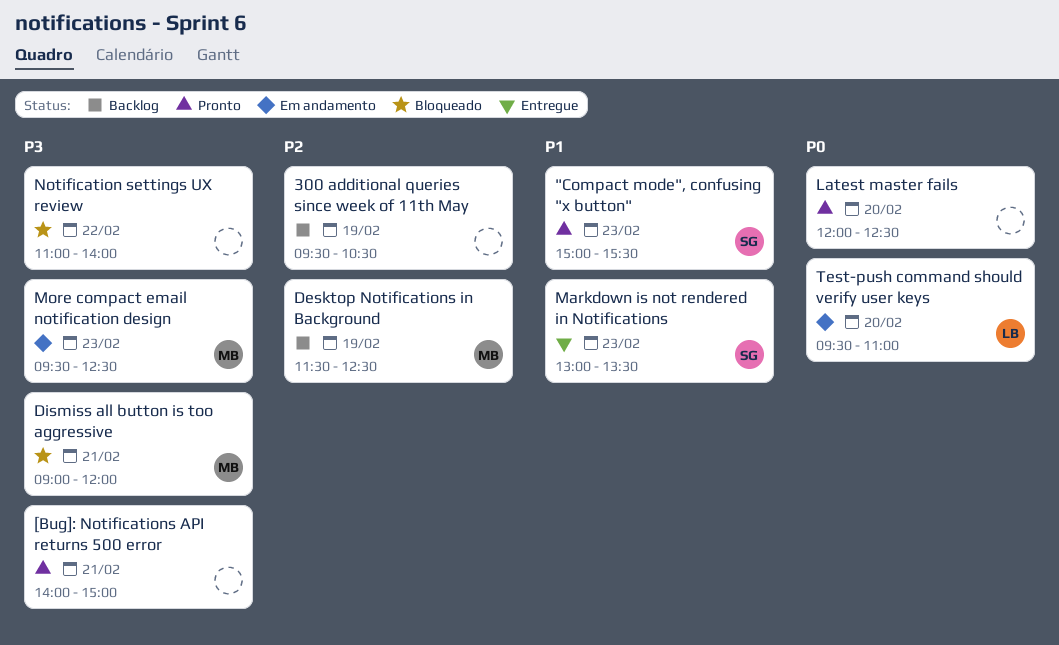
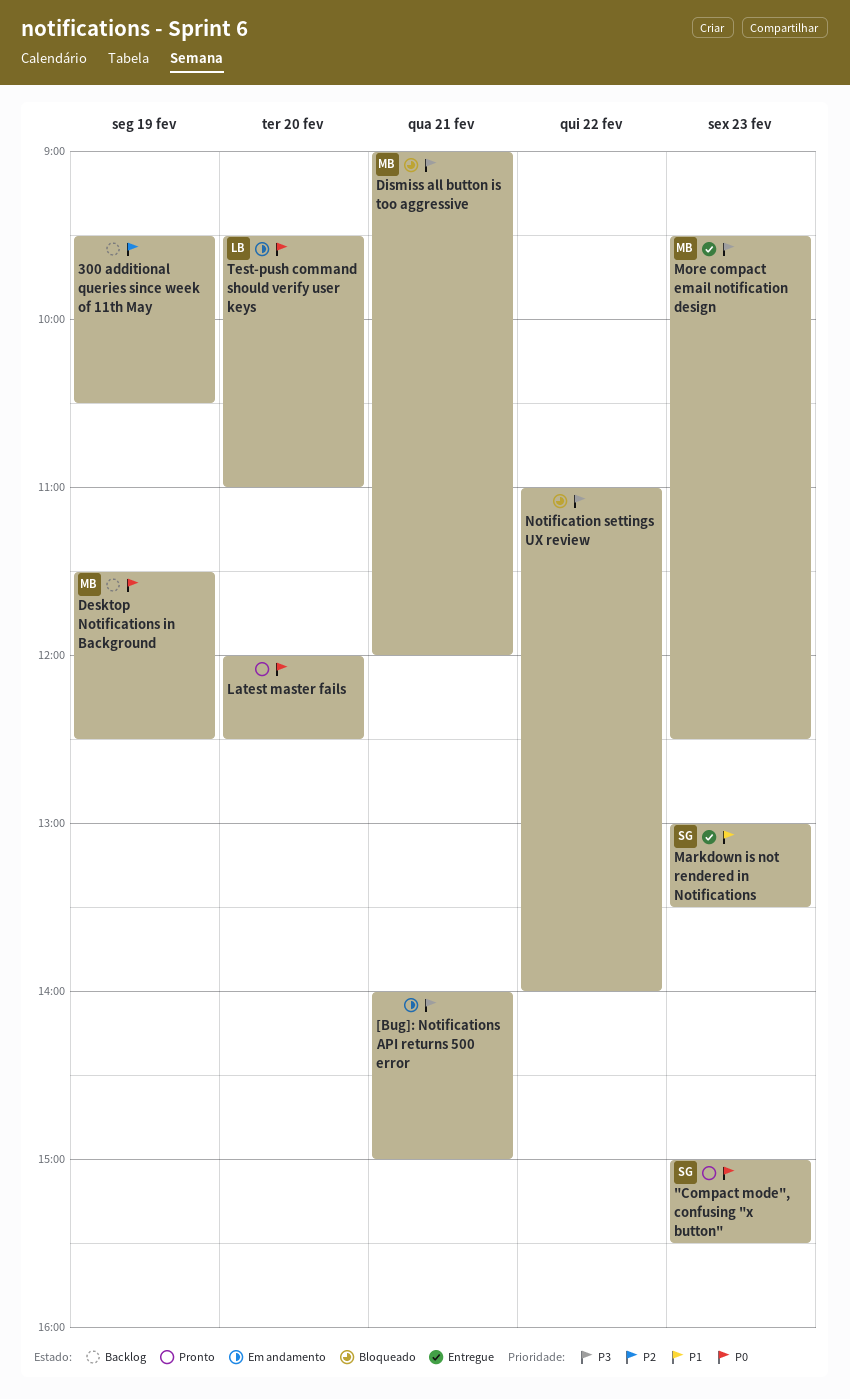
"Compact mode", confusing "x button", priority: P1 -> P0
[Bug]: Notifications API returns 500 error, status: Pronto -> Em andamento
Desktop Notifications in Background, priority: P2 -> P0
More compact email notification design, status: Em andamento -> Entregue

